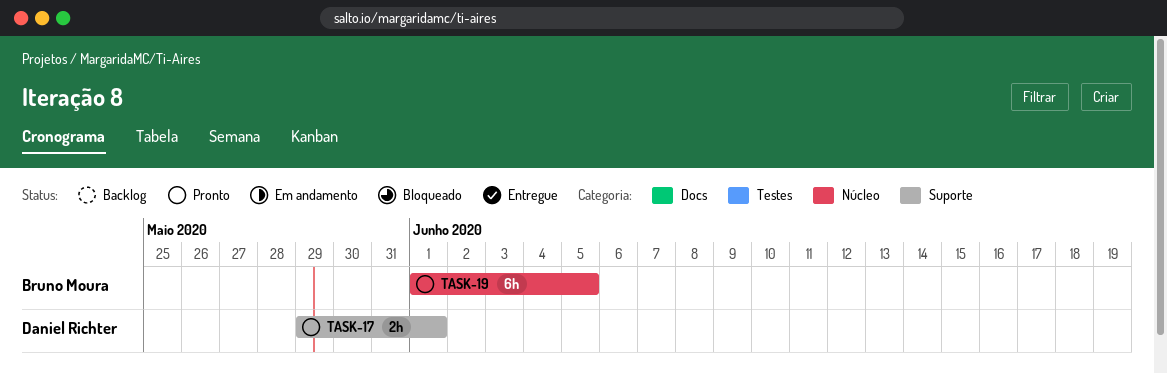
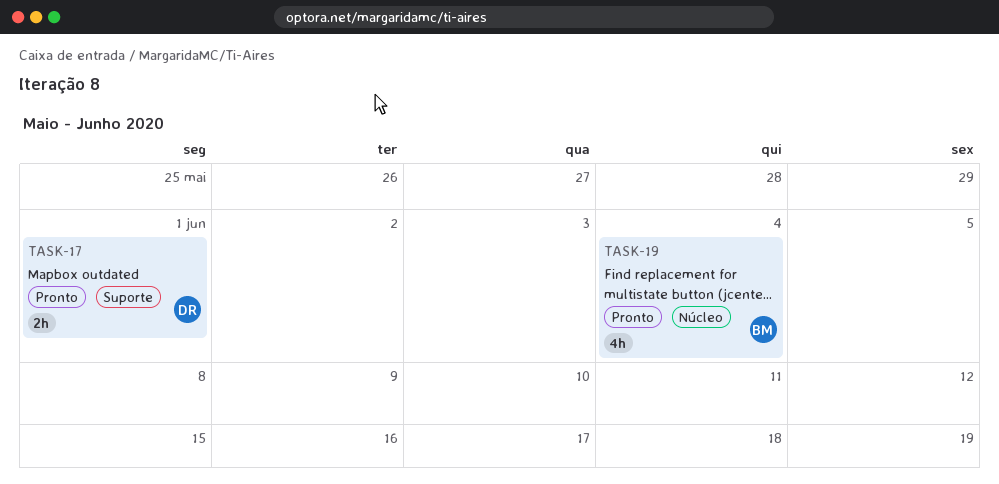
TASK-19, estimate: 6h -> 4h
TASK-19, due: Jun 5 -> Jun 4

